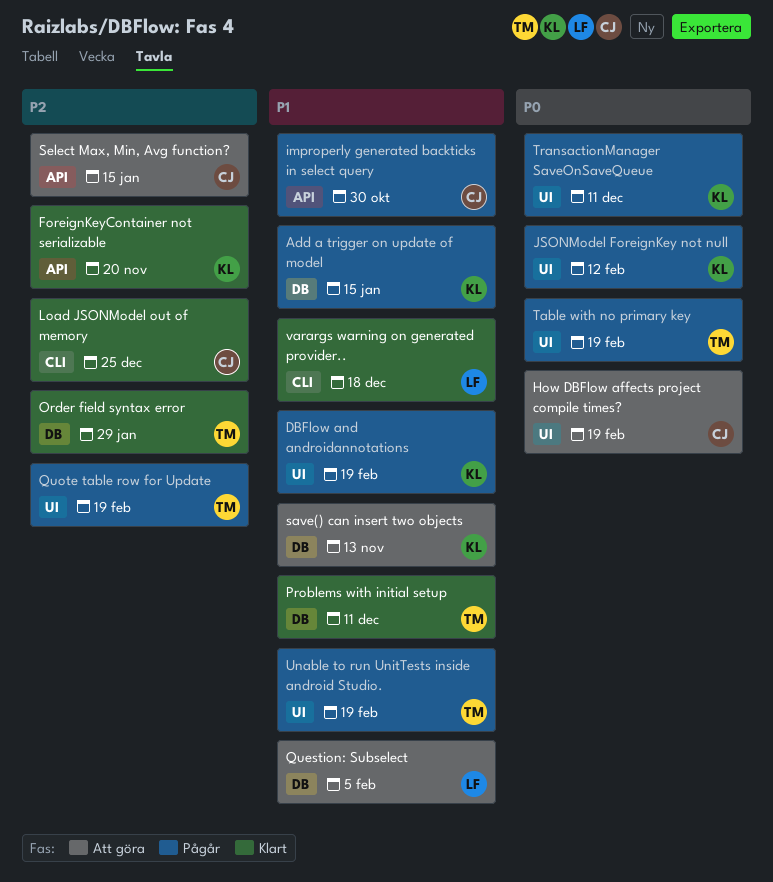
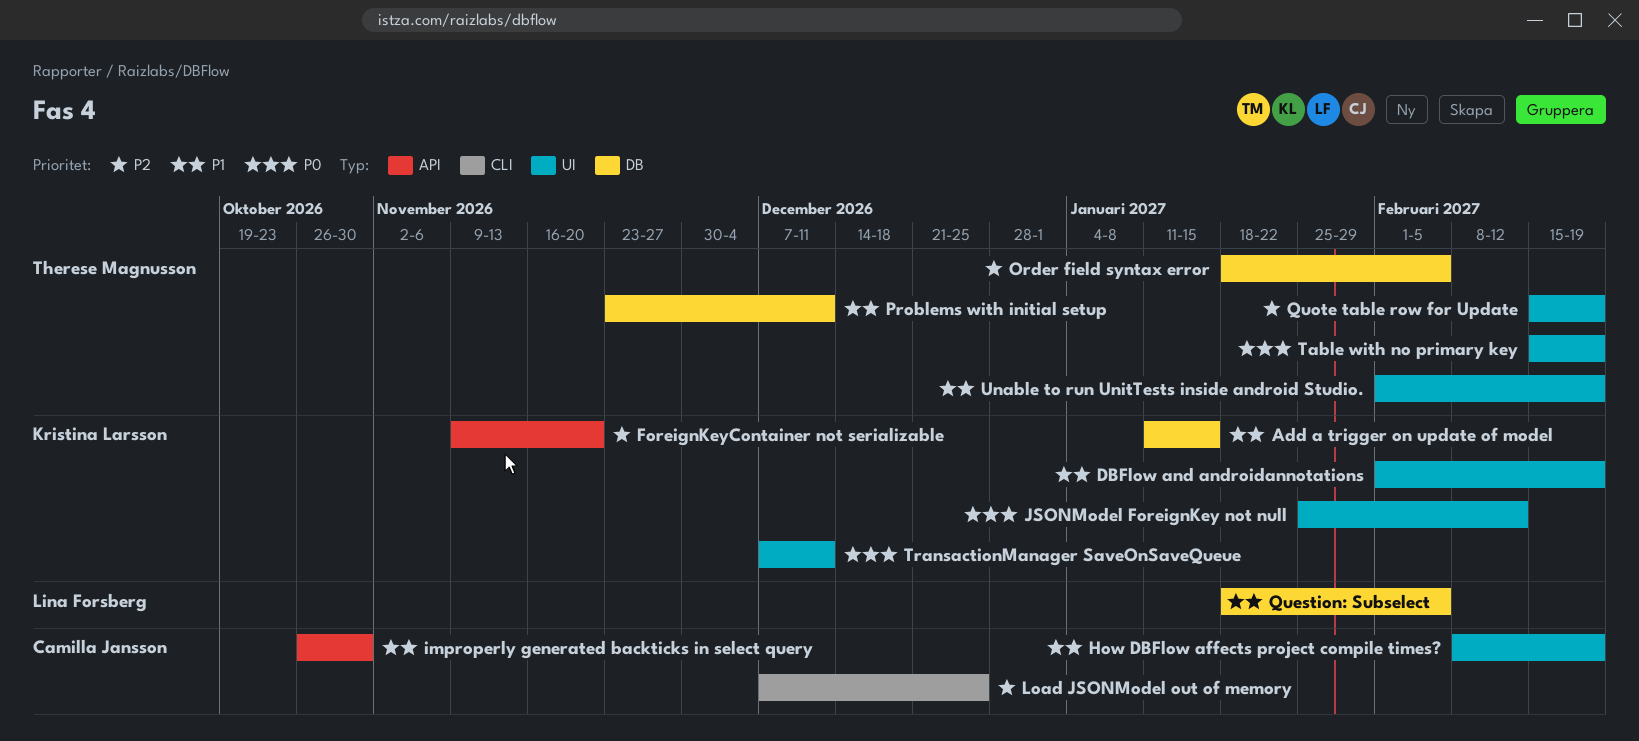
How DBFlow affects project compile times?, priority: P0 -> P1
Order field syntax error, due: Jan 29 -> Feb 5
save() can insert two objects: present -> none
Select Max, Min, Avg function?: present -> none
varargs warning on generated provider..: present -> none

